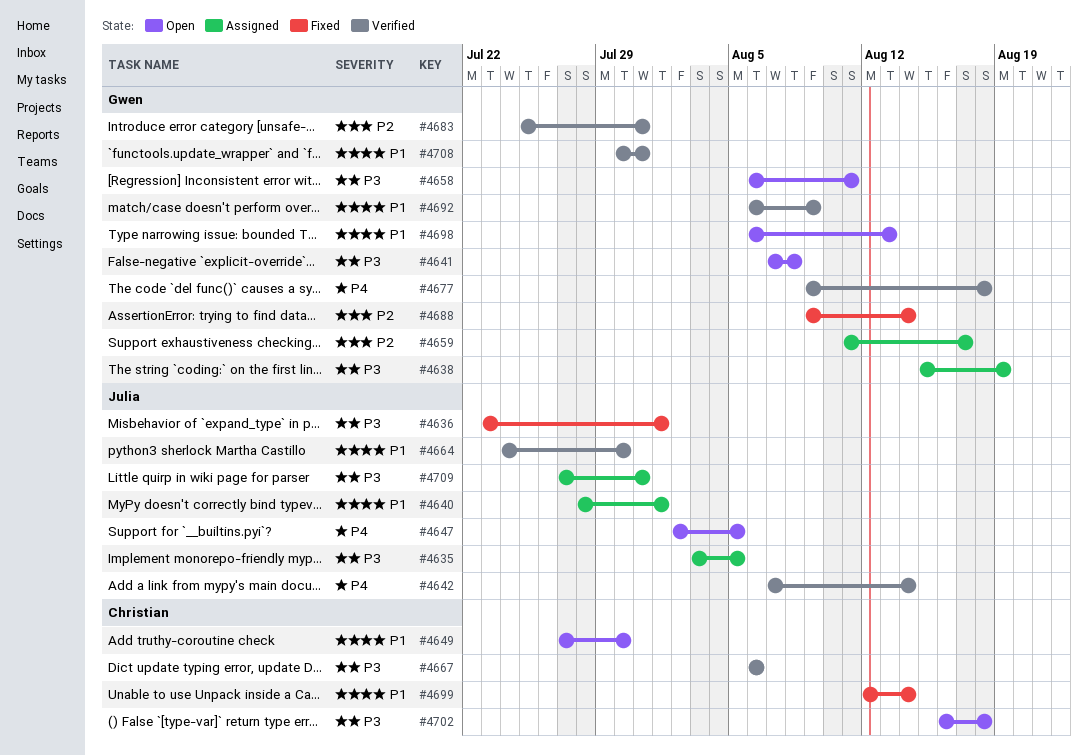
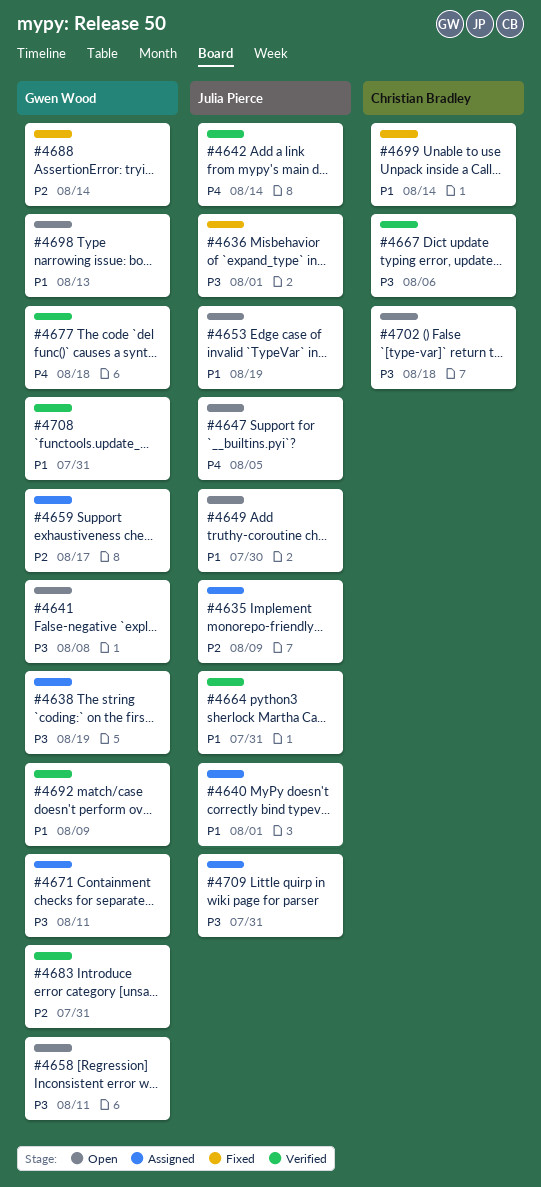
#4635, priority: P3 -> P2
#4635, due: Aug 5 -> Aug 9
#4649, owner: Christian Bradley -> Julia Pierce
#4653: none -> present
#4664, due: Jul 30 -> Jul 31
#4671: none -> present

